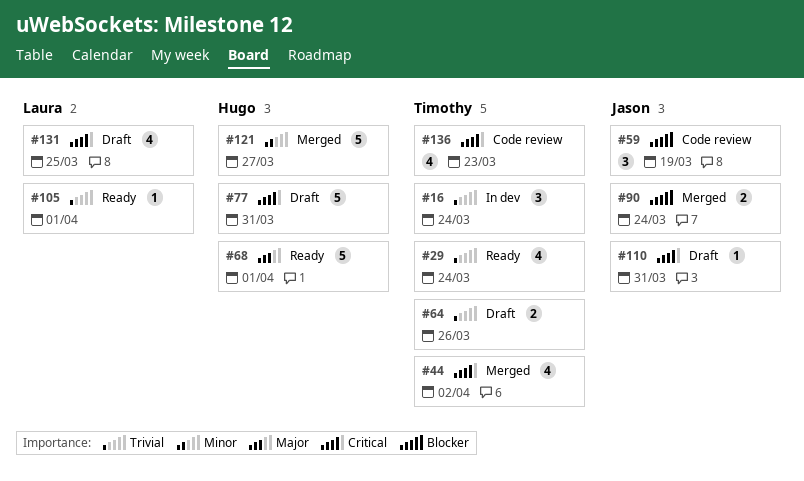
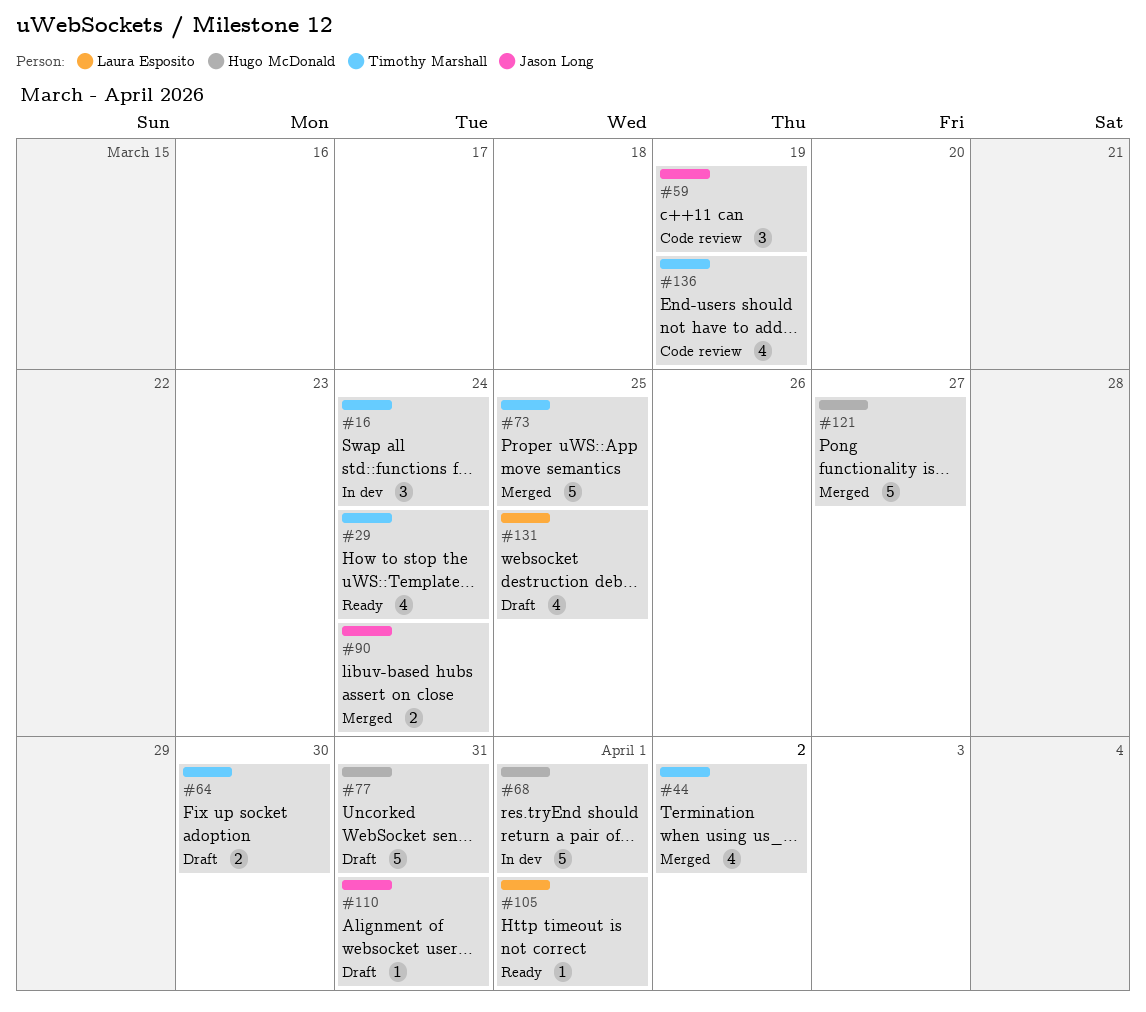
#64, due: Mar 26 -> Mar 30
#68, status: Ready -> In dev
#73: none -> present
#136, due: Mar 23 -> Mar 19

